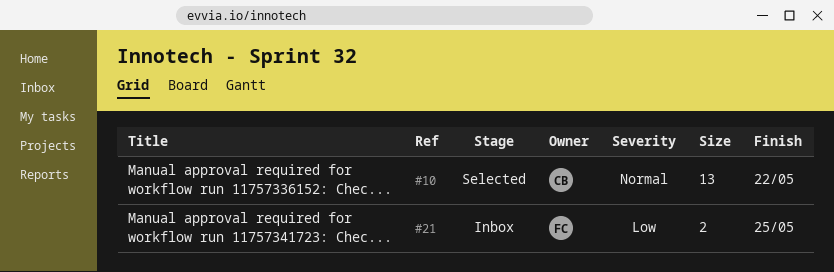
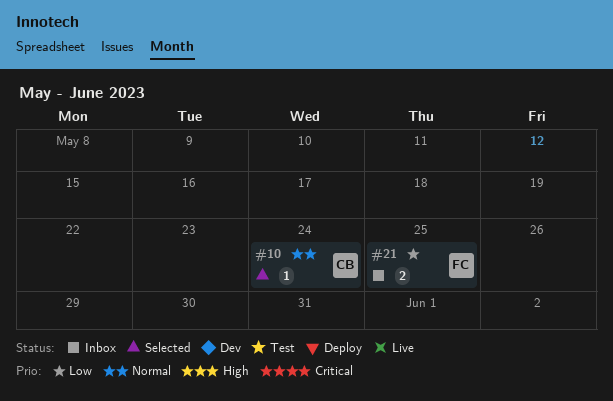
#10, estimate: 13 -> 1
#10, due: May 22 -> May 24

